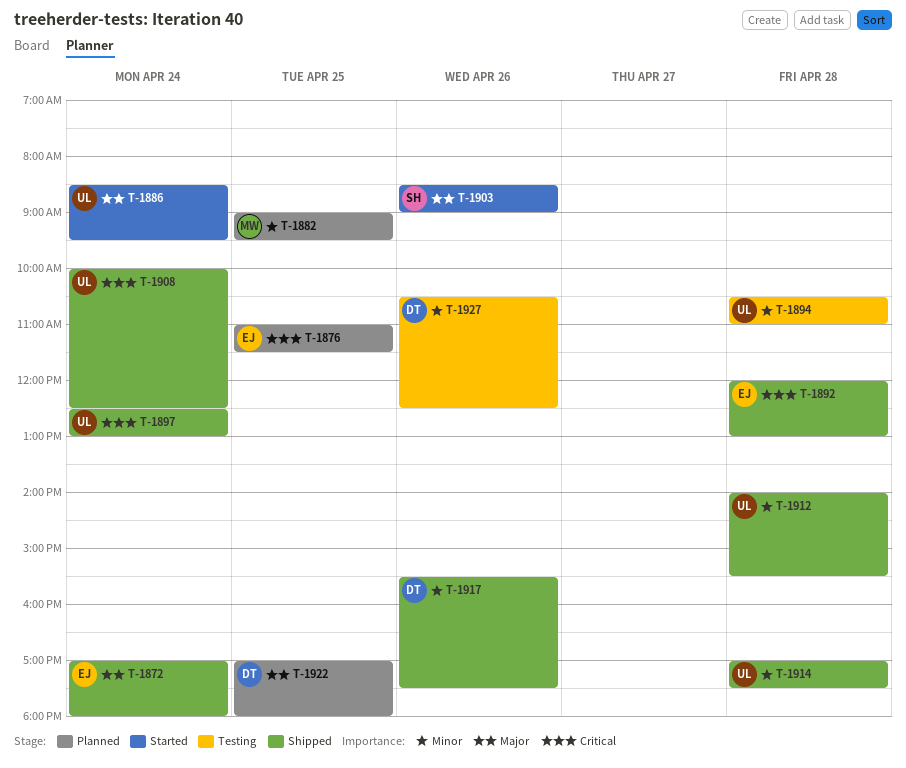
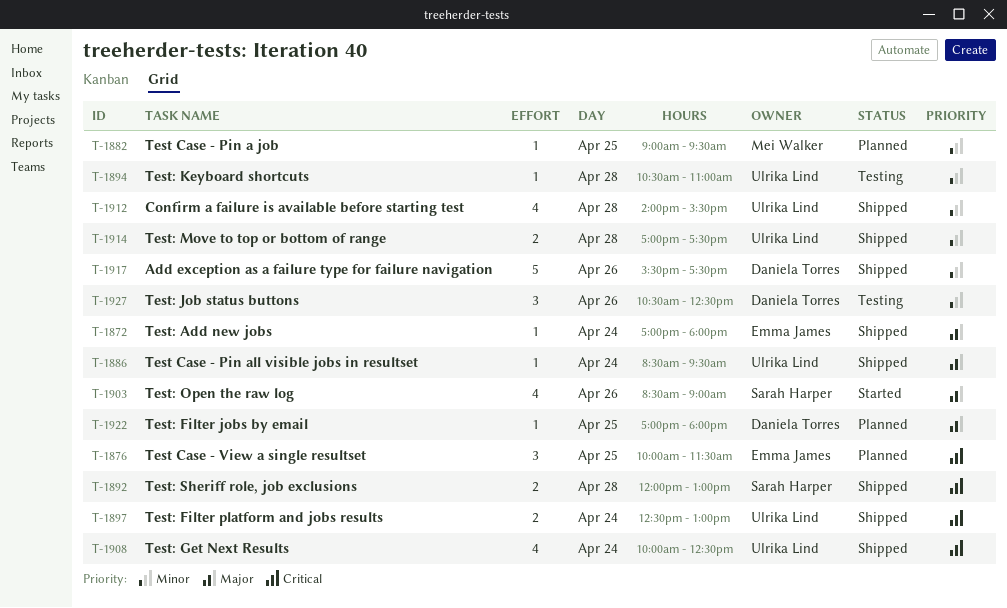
T-1876, begins: 11:00 -> 10:00
T-1886, status: Started -> Shipped
T-1892, owner: Emma James -> Sarah Harper

